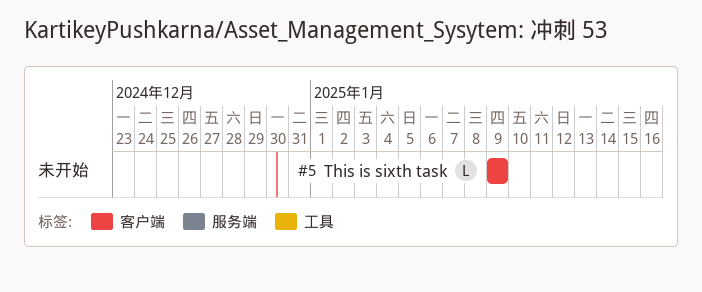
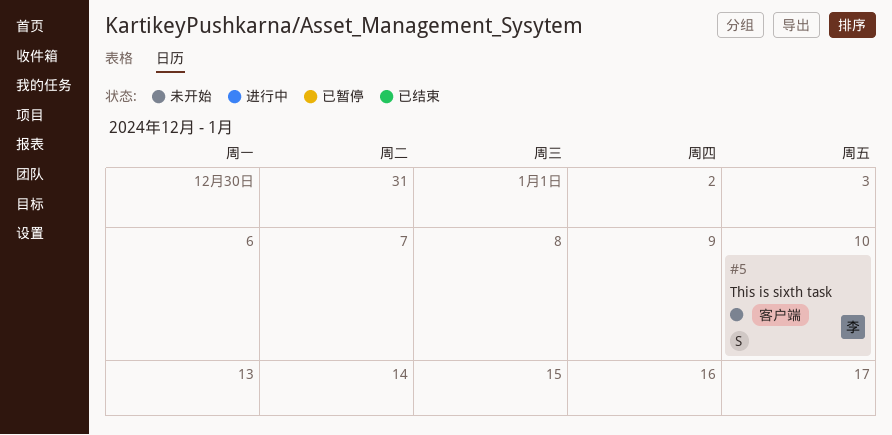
#5, estimate: L -> S
#5, due: Jan 9 -> Jan 10

